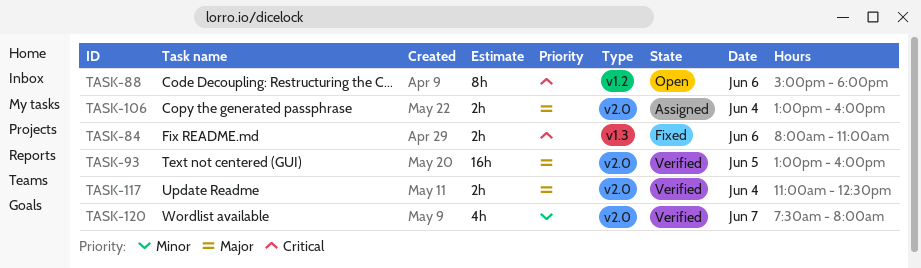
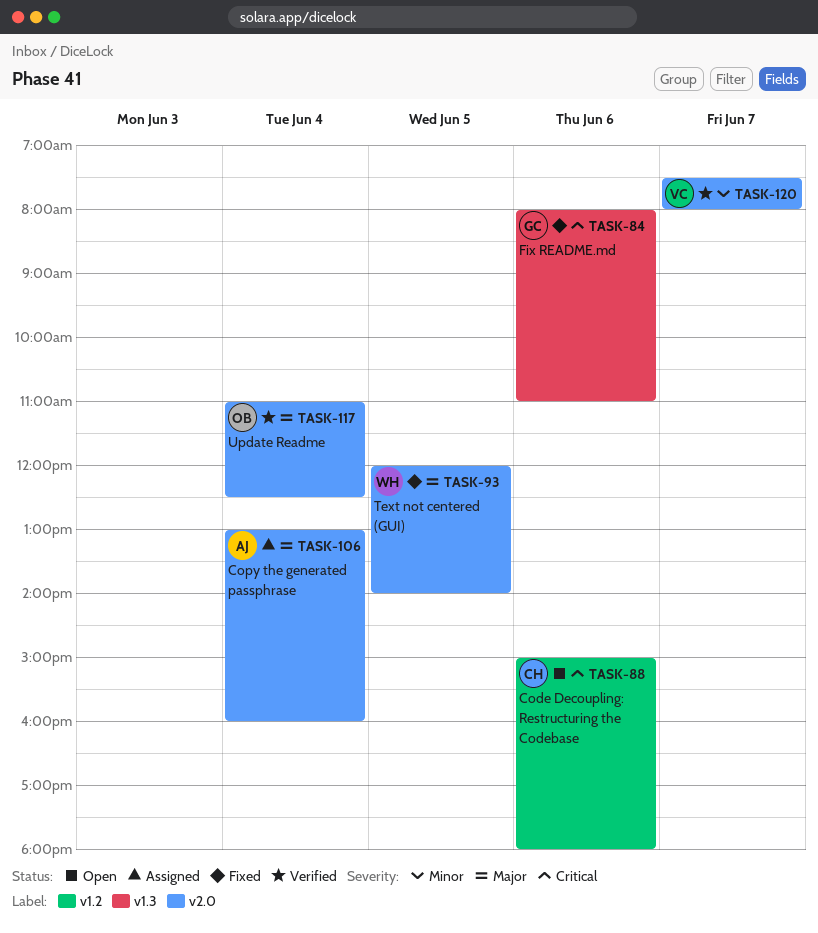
TASK-93, status: Verified -> Fixed
TASK-93, begins: 13:00 -> 12:00
TASK-93, ends: 16:00 -> 14:00

